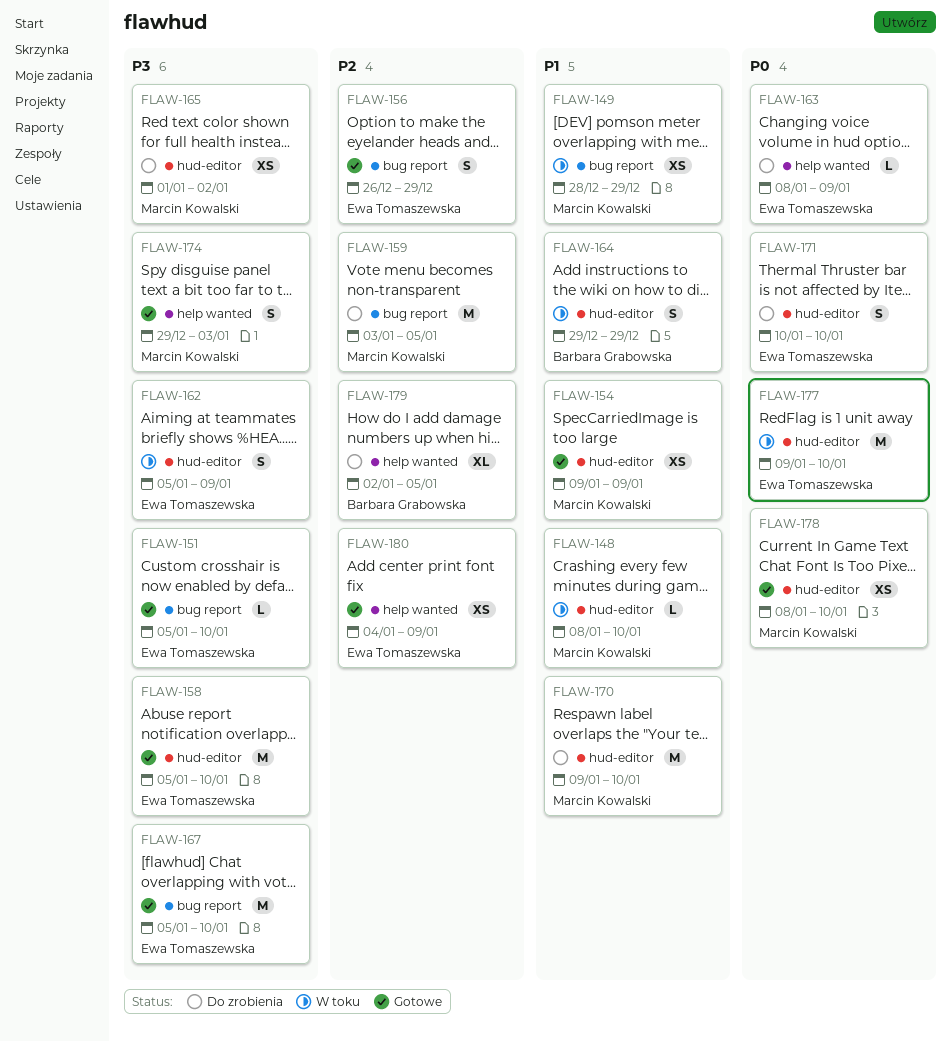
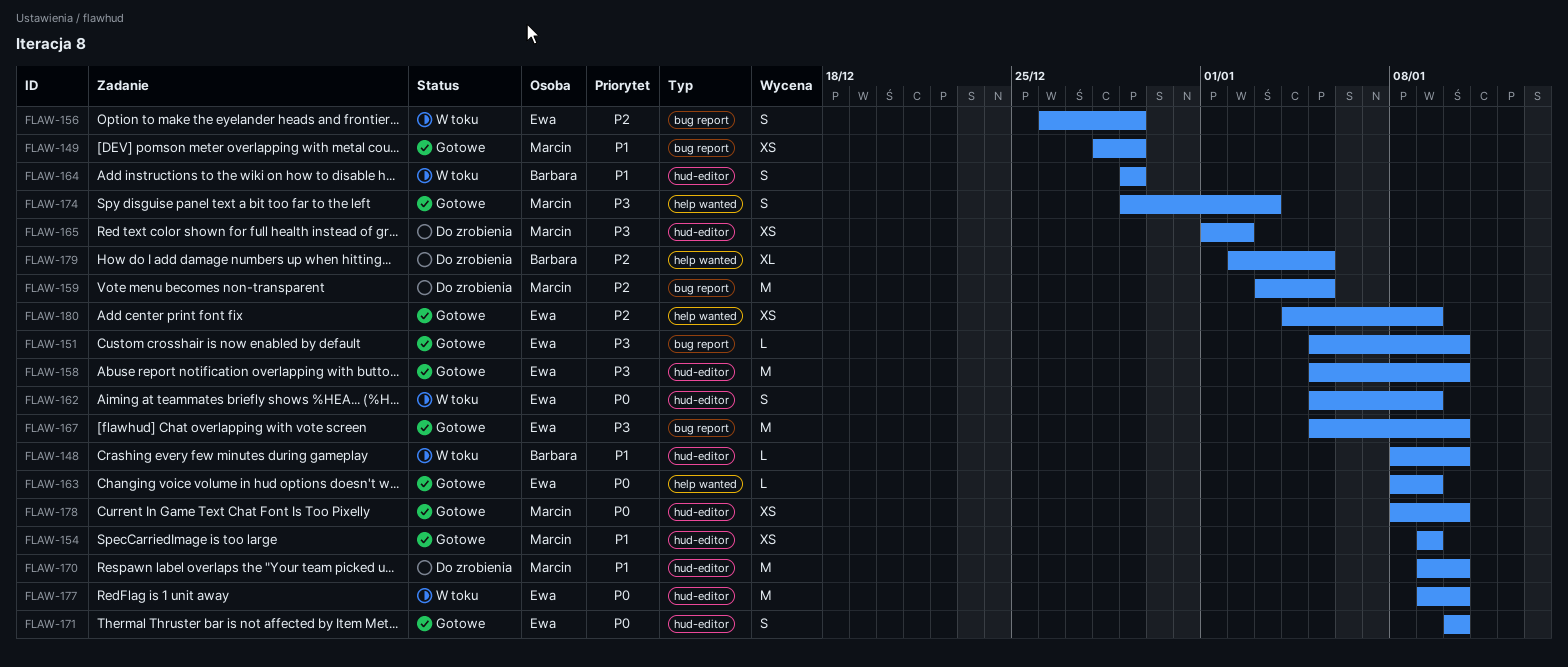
FLAW-148, owner: Marcin Kowalski -> Barbara Grabowska
FLAW-149, status: W toku -> Gotowe
FLAW-156, status: Gotowe -> W toku
FLAW-162, priority: P3 -> P0
FLAW-163, status: Do zrobienia -> Gotowe
FLAW-171, status: Do zrobienia -> Gotowe

